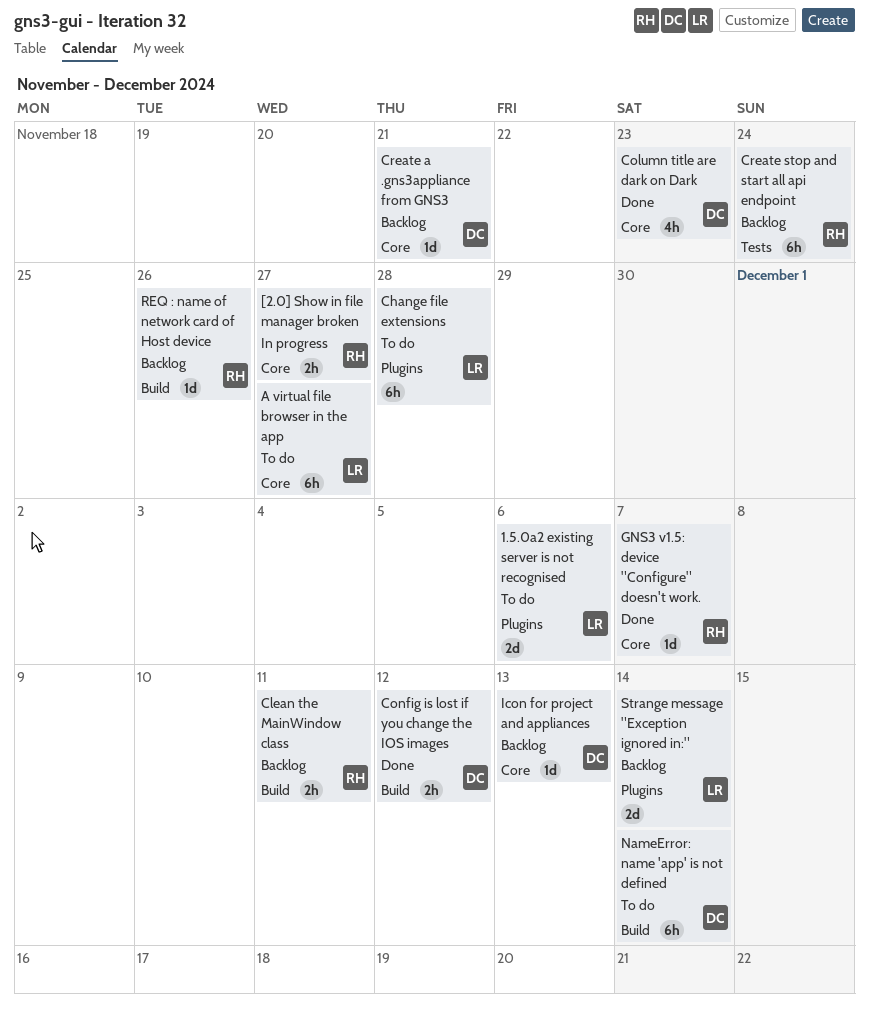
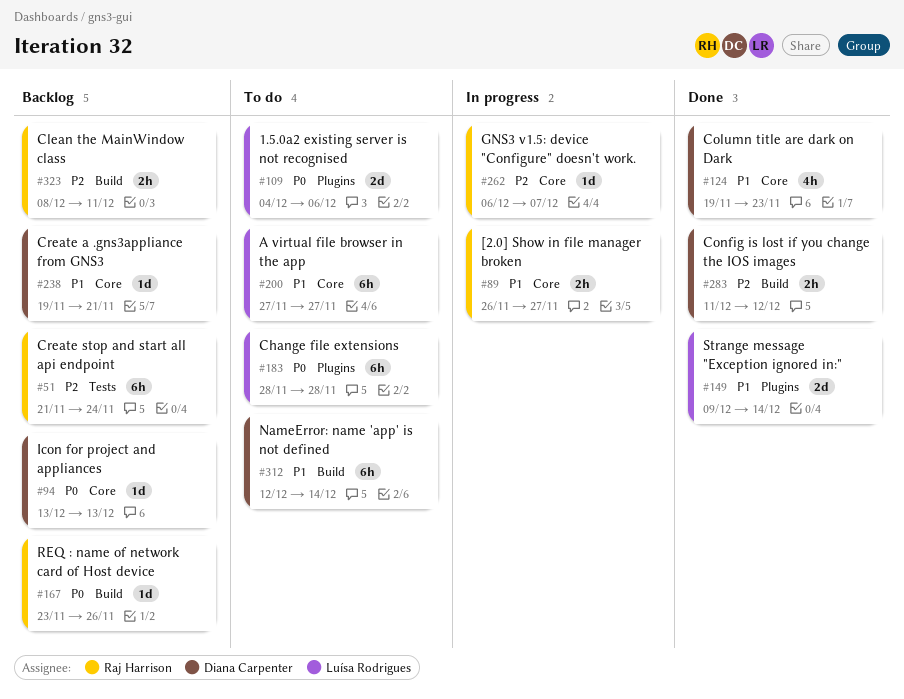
GNS3 v1.5: device "Configure" doesn't work., status: Done -> In progress
Strange message "Exception ignored in:", status: Backlog -> Done

